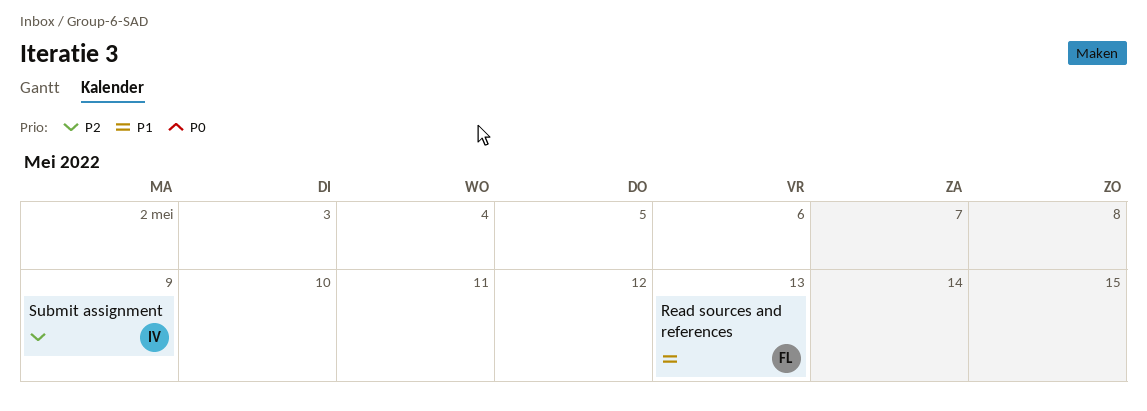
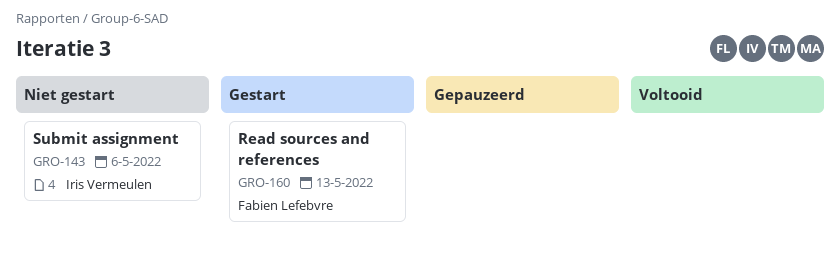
Submit assignment, due: May 9 -> May 6

